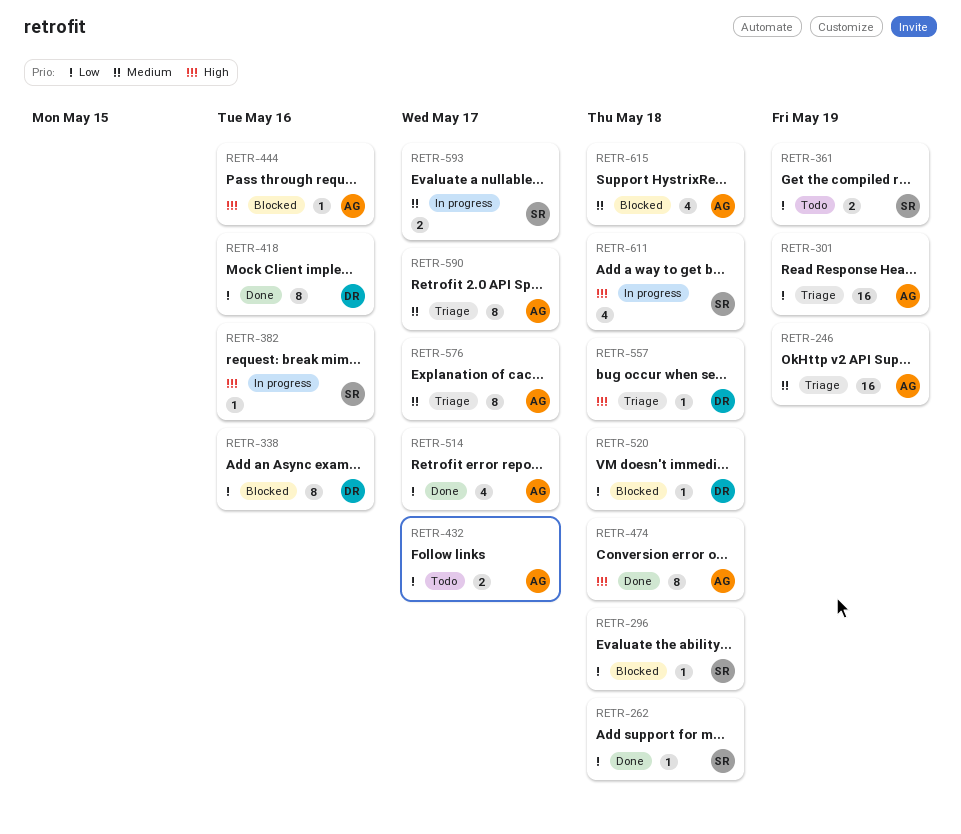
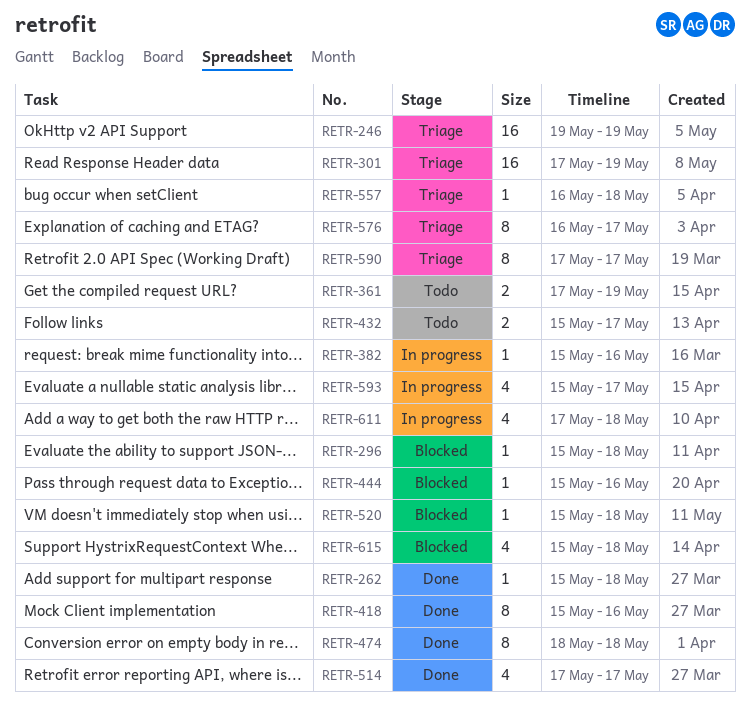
RETR-338: present -> none
RETR-593, estimate: 2 -> 4

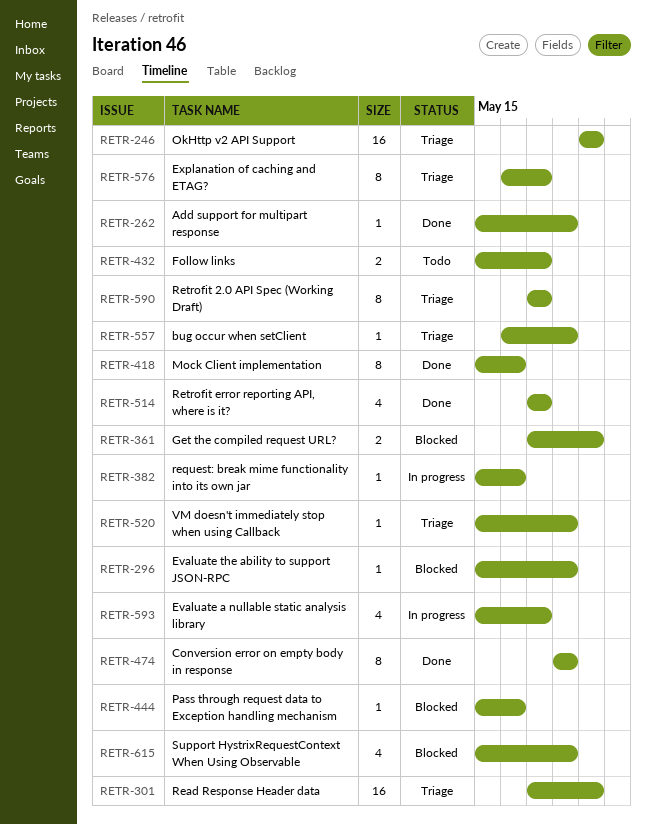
RETR-361, status: Todo -> Blocked
RETR-520, status: Blocked -> Triage
RETR-611: present -> none

